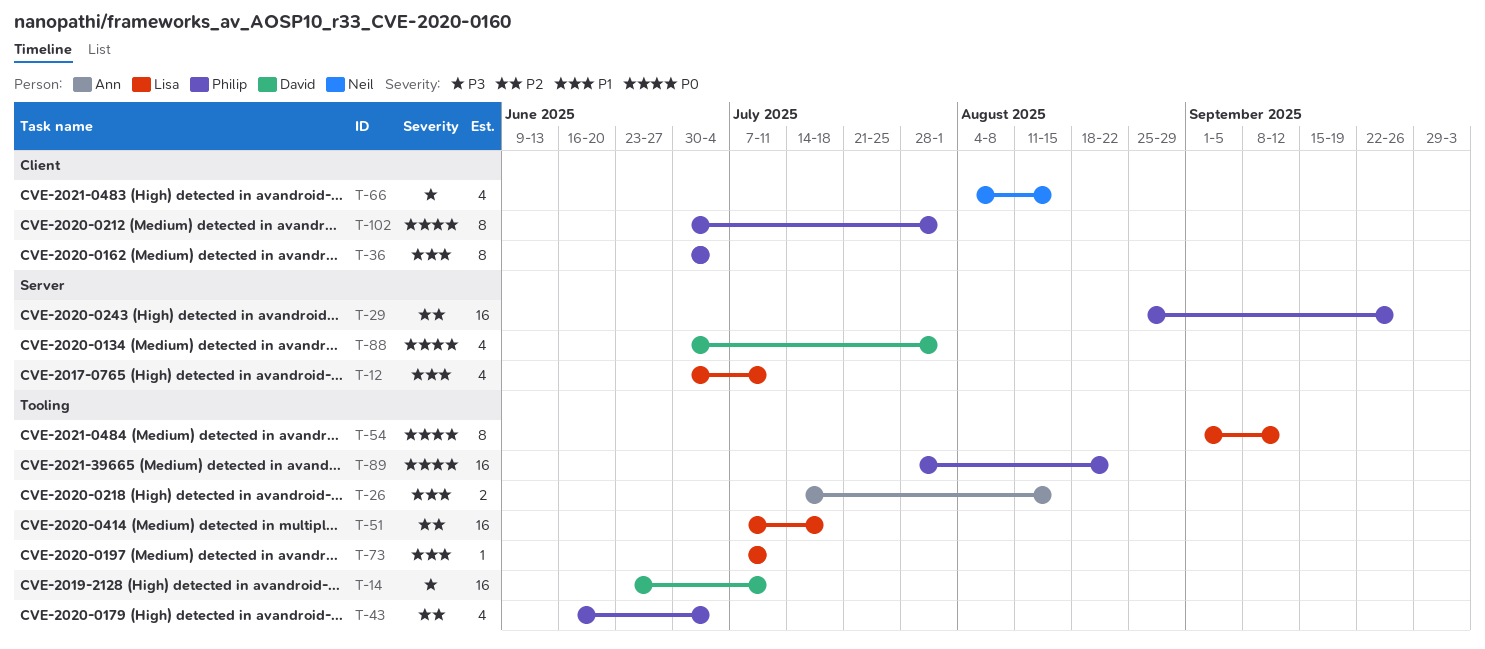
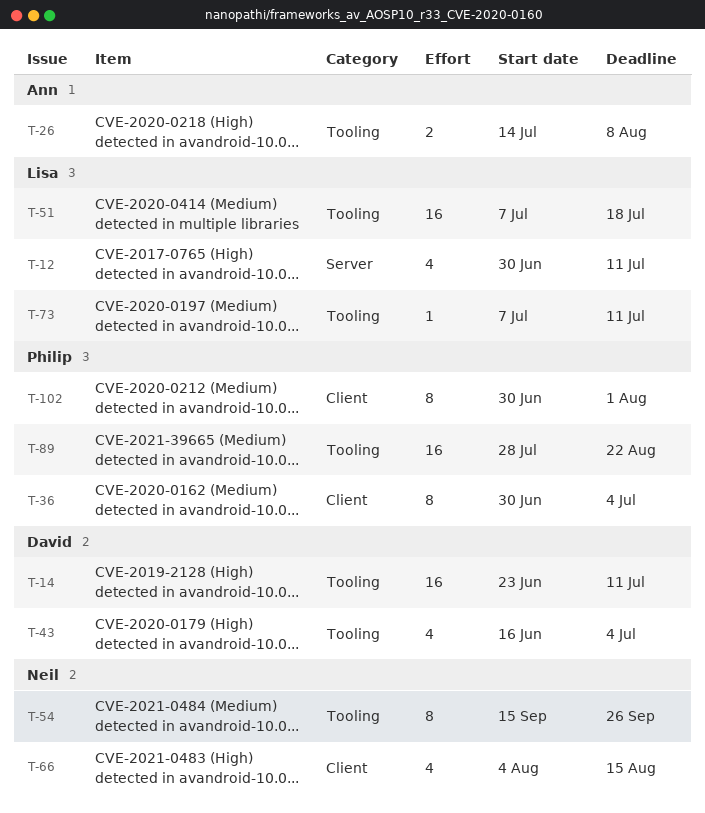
T-26, due: Aug 15 -> Aug 8
T-29: present -> none
T-43, owner: Philip -> David
T-54, owner: Lisa -> Neil
T-54, start: Sep 1 -> Sep 15
T-54, due: Sep 12 -> Sep 26
T-88: present -> none

